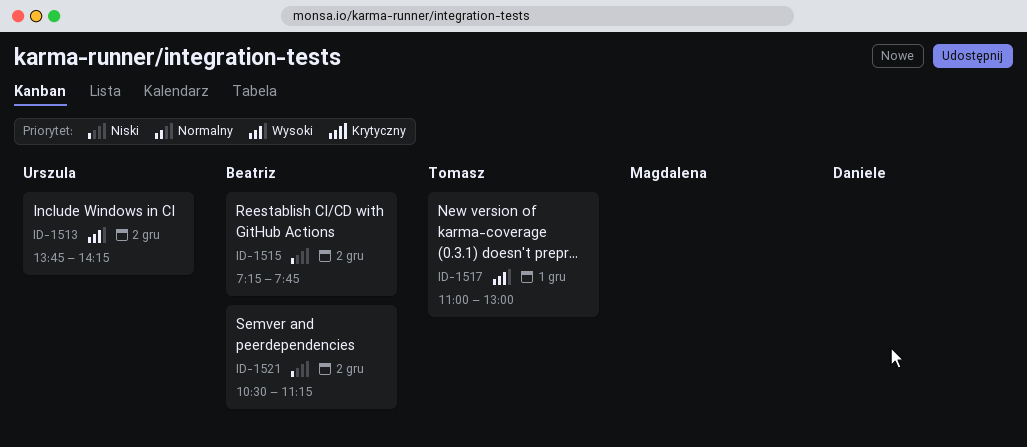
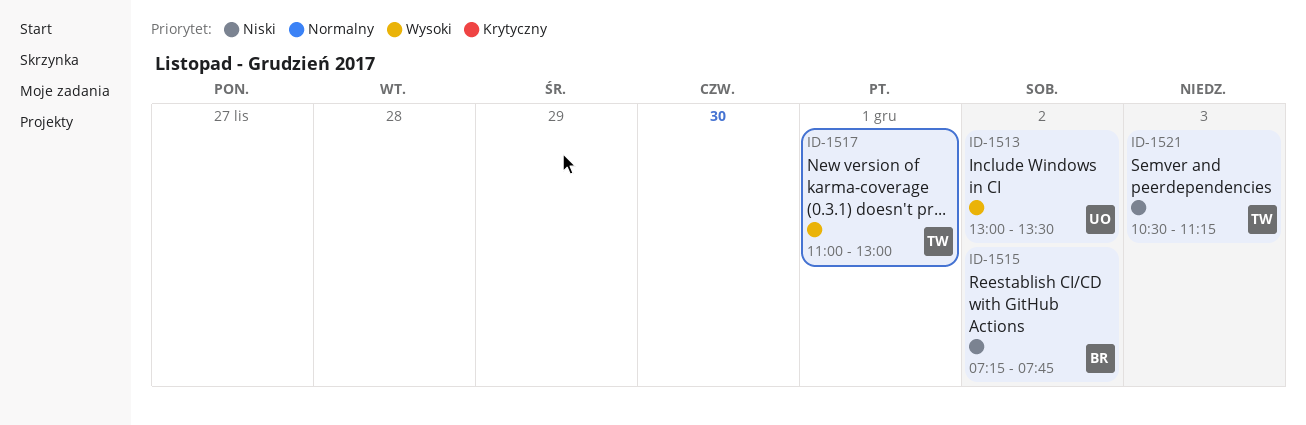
ID-1513, begins: 13:45 -> 13:00
ID-1513, ends: 14:15 -> 13:30
ID-1521, owner: Beatriz -> Tomasz
ID-1521, day: Dec 2 -> Dec 3

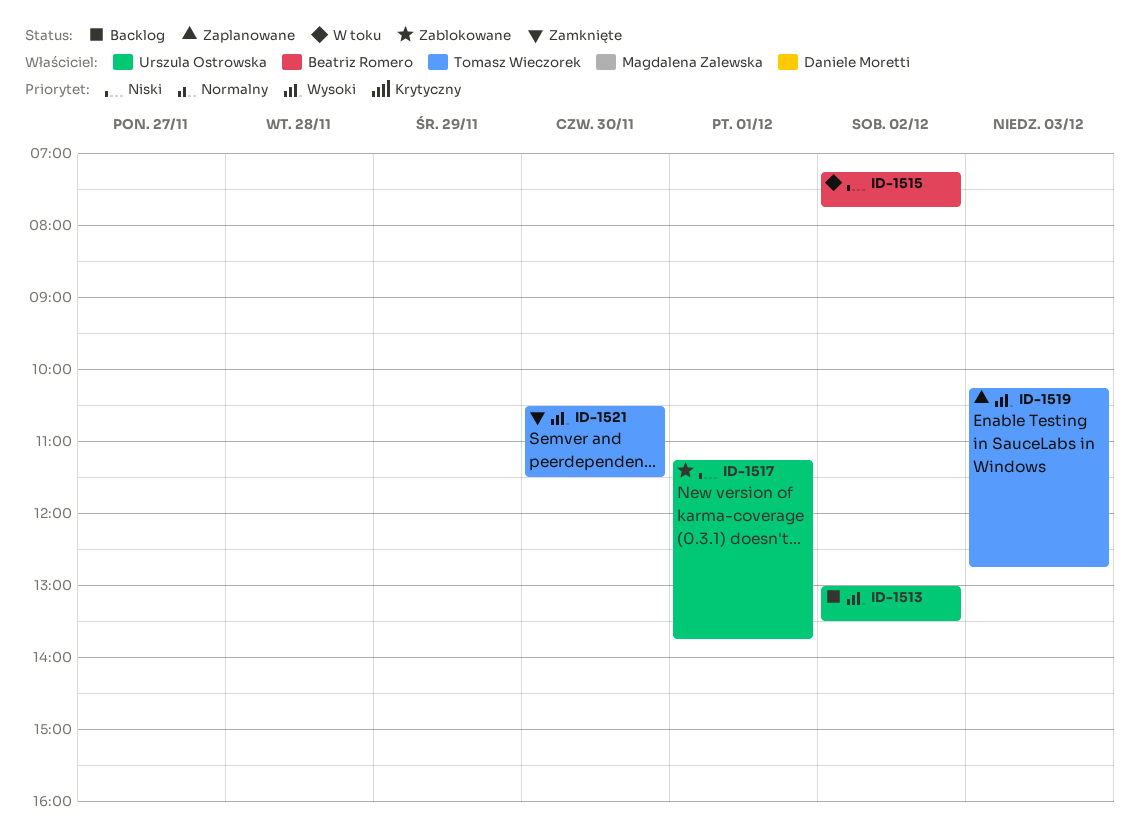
ID-1517, owner: Tomasz Wieczorek -> Urszula Ostrowska
ID-1517, priority: Wysoki -> Niski
ID-1517, begins: 11:00 -> 11:15
ID-1517, ends: 13:00 -> 13:45
ID-1519: none -> present
ID-1521, priority: Niski -> Wysoki
ID-1521, day: Dec 3 -> Nov 30
ID-1521, ends: 11:15 -> 11:30

